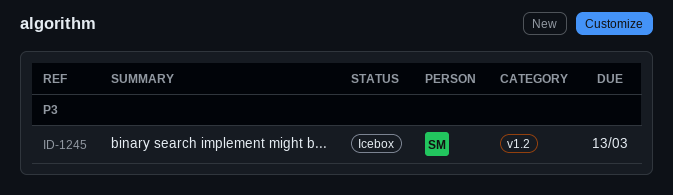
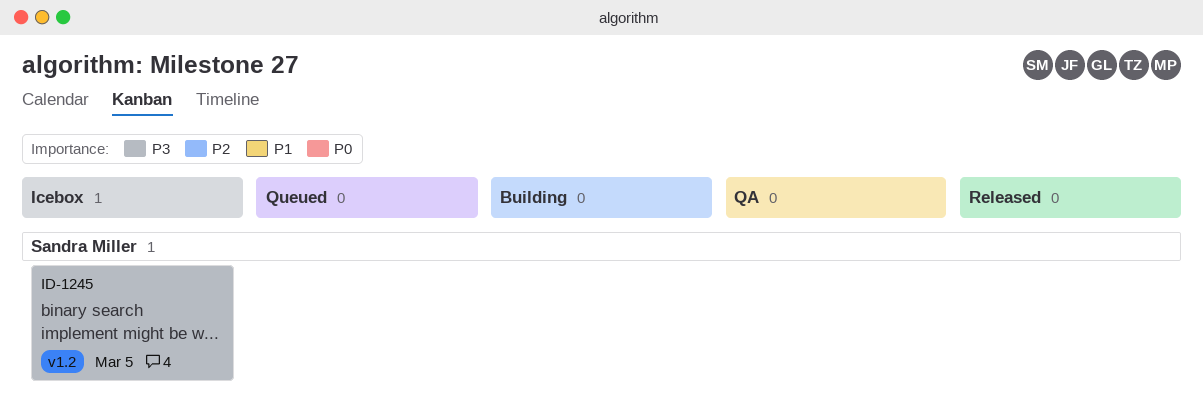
ID-1245, due: Mar 13 -> Mar 5

